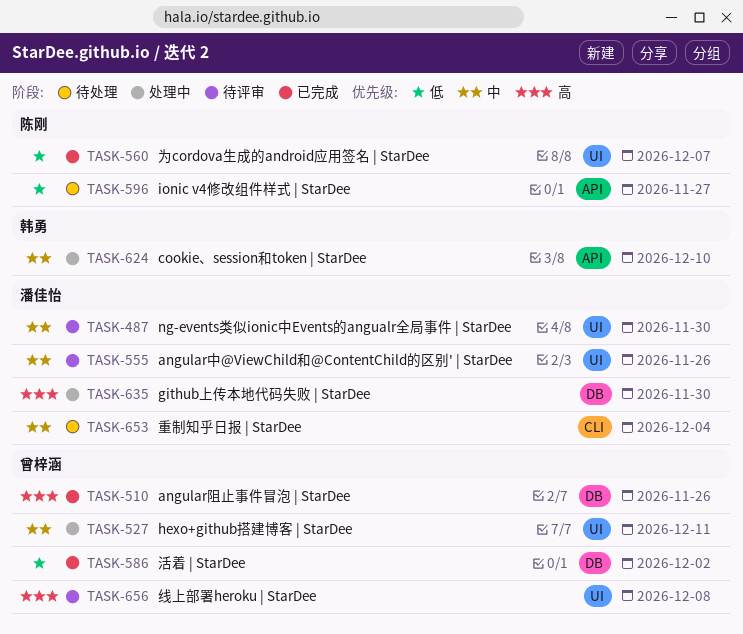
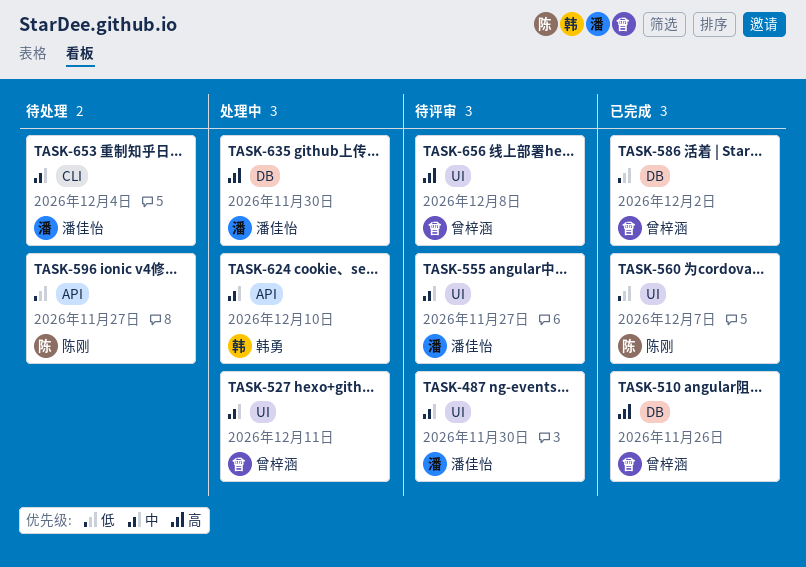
TASK-555, due: Nov 26 -> Nov 27

